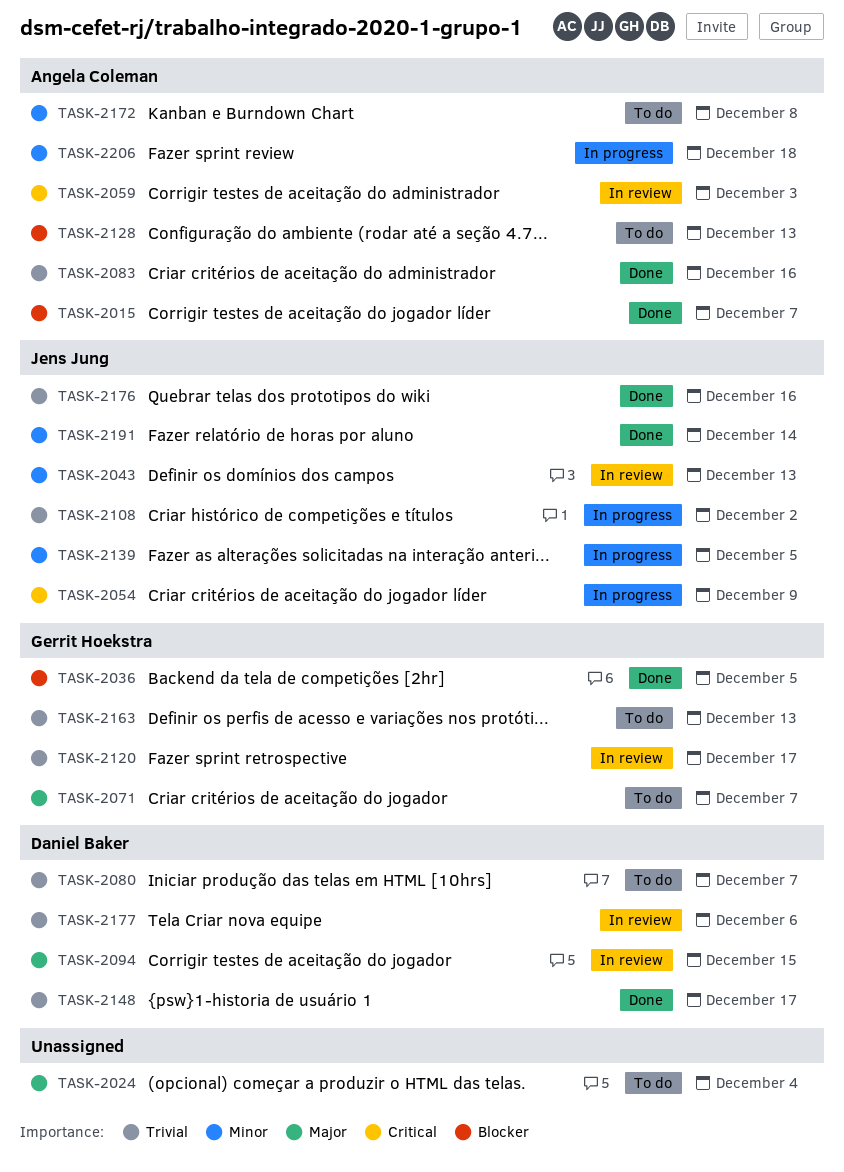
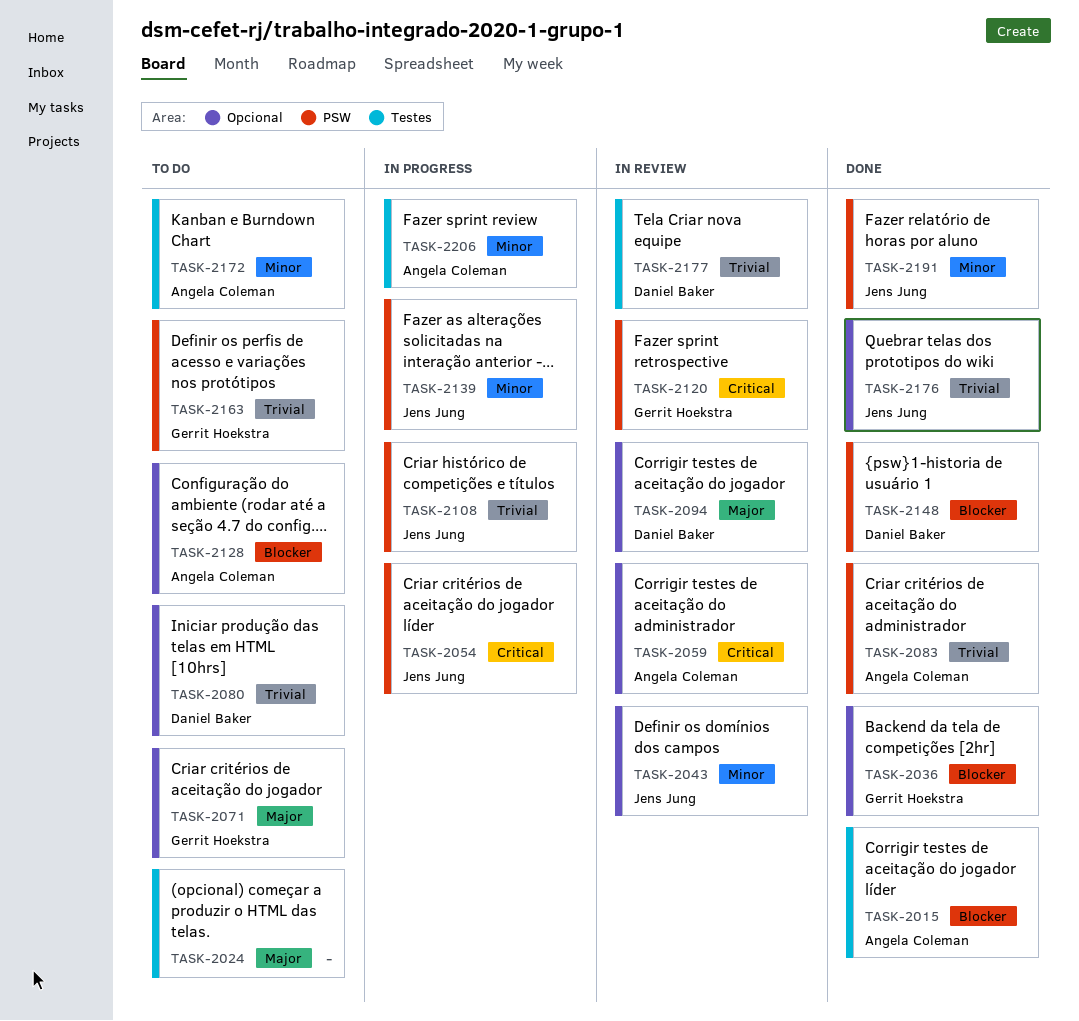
TASK-2120, priority: Trivial -> Critical
TASK-2148, priority: Trivial -> Blocker

